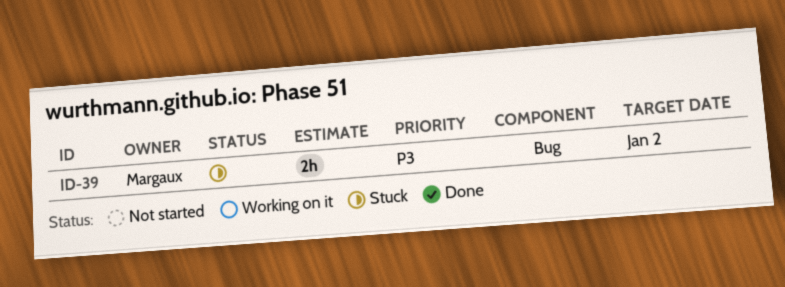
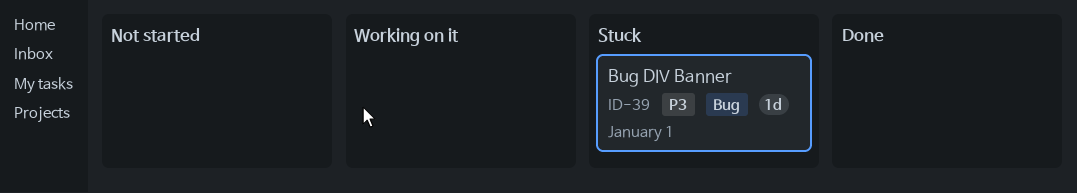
ID-39, estimate: 2h -> 1d
ID-39, due: Jan 2 -> Jan 1

